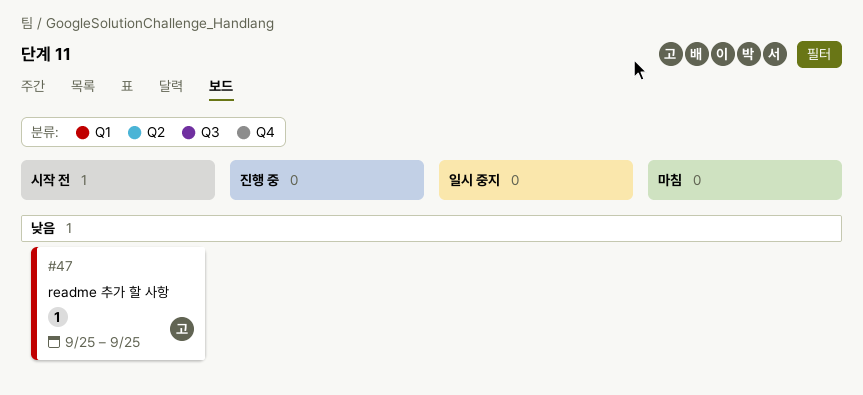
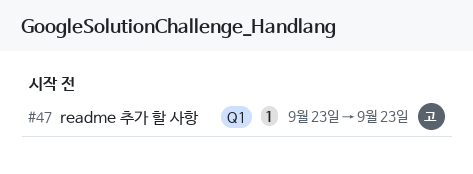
#47, start: Sep 25 -> Sep 23
#47, due: Sep 25 -> Sep 23

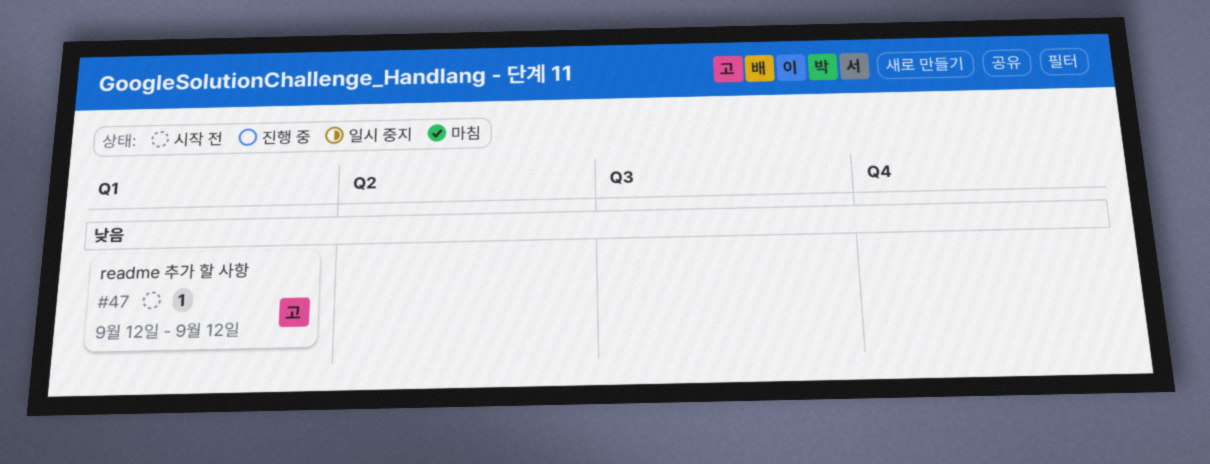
#47, start: Sep 23 -> Sep 12
#47, due: Sep 23 -> Sep 12

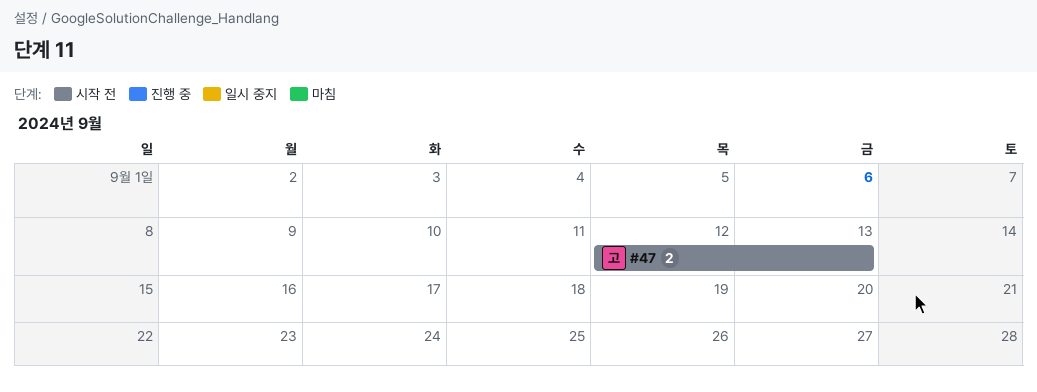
#47, estimate: 1 -> 2
#47, due: Sep 12 -> Sep 13

